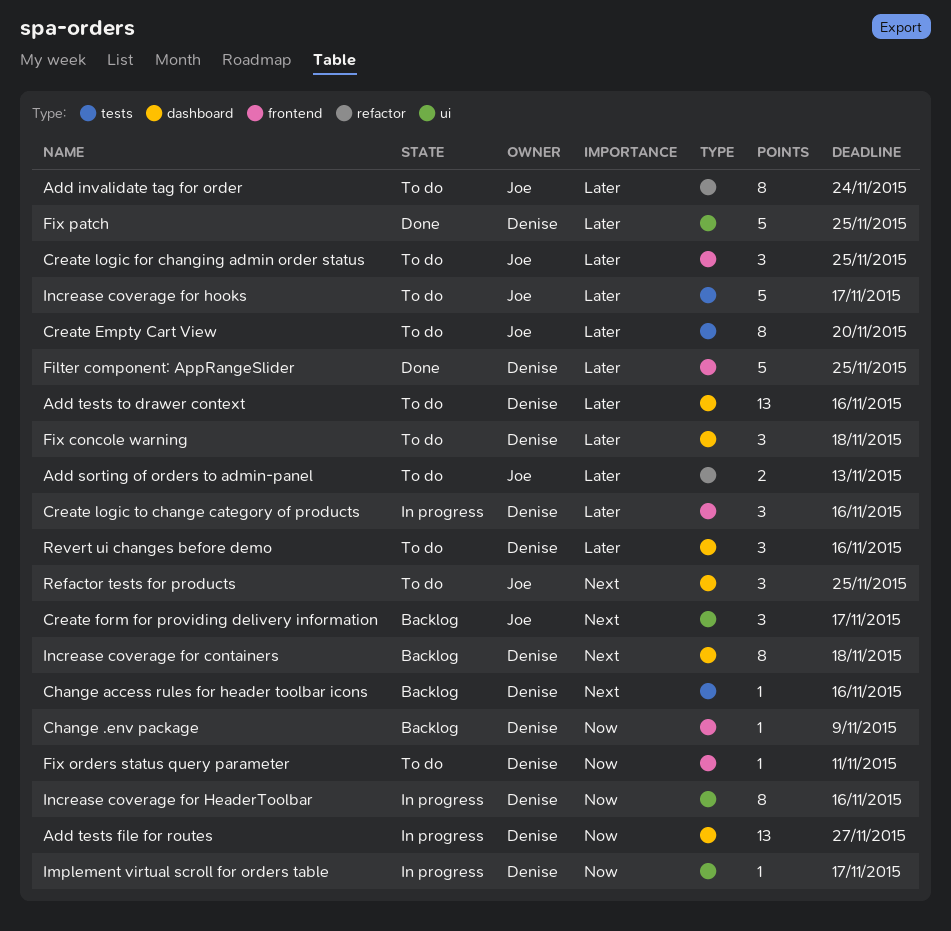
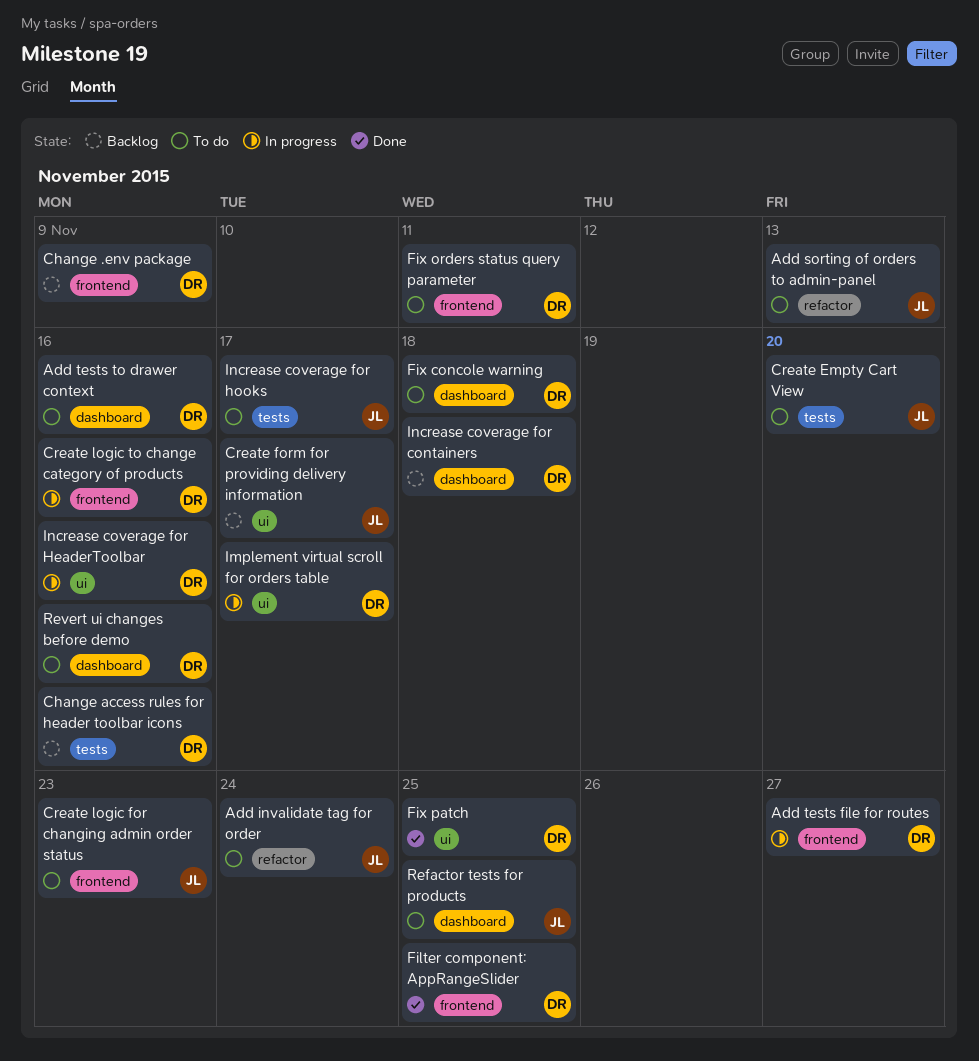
Add tests file for routes, label: dashboard -> frontend
Create logic for changing admin order status, due: Nov 25 -> Nov 23

